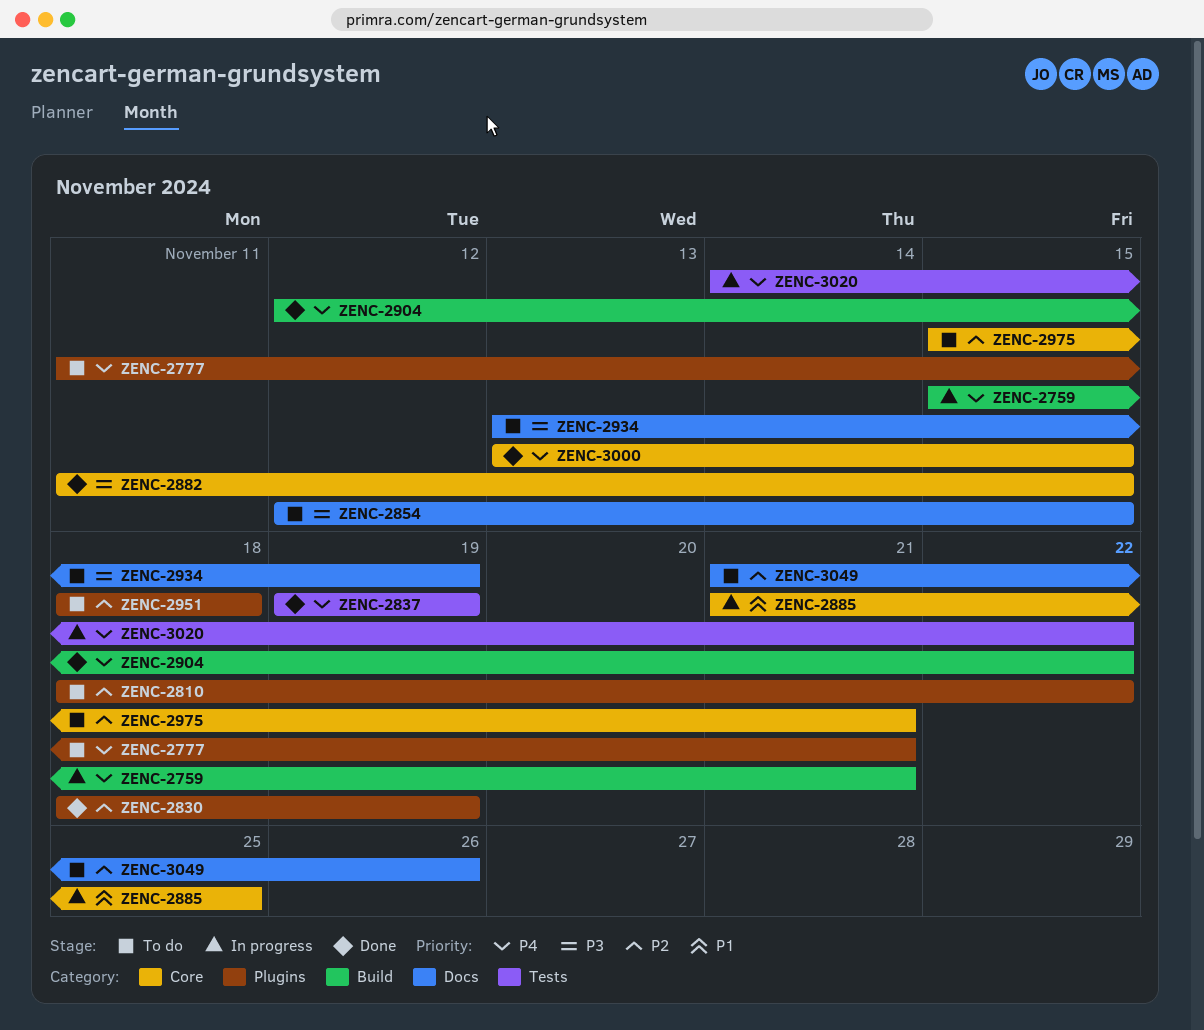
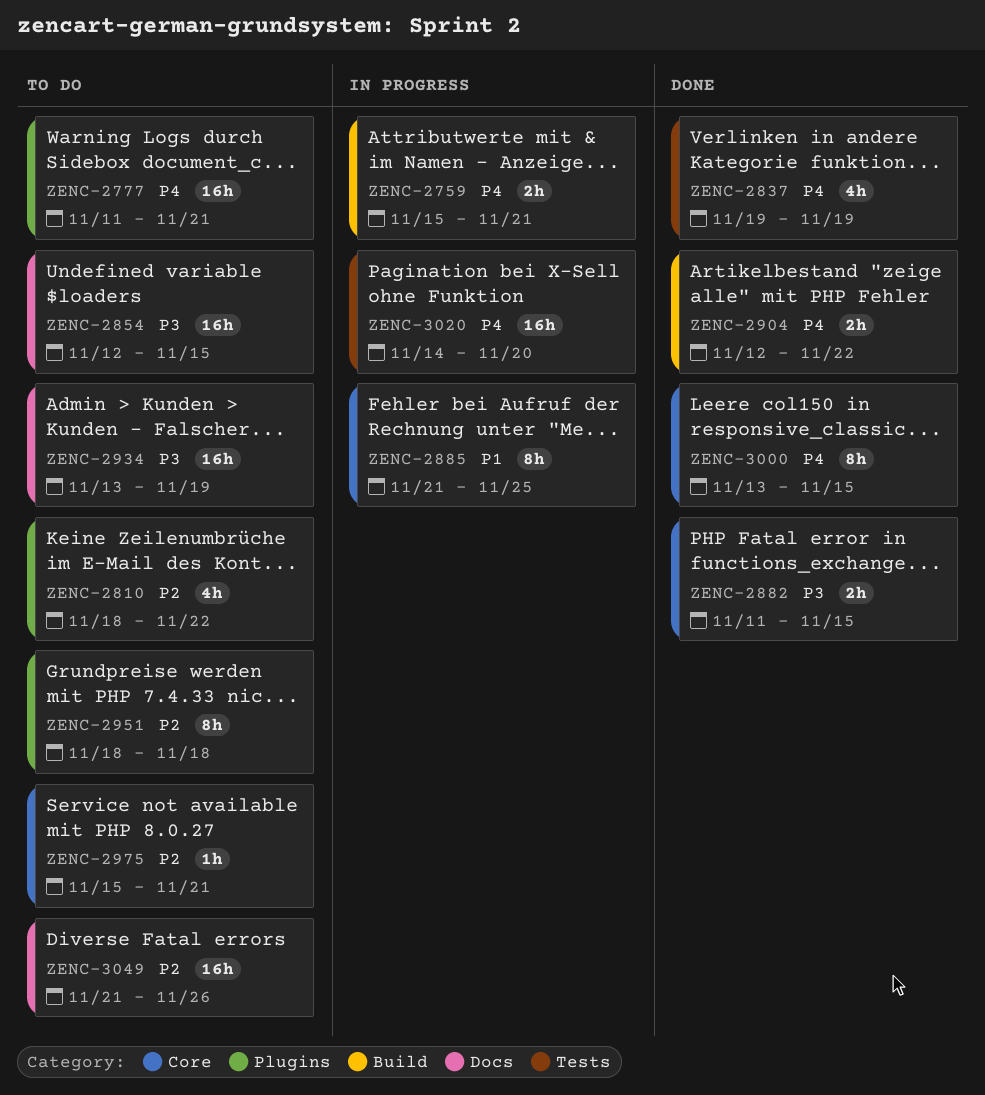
ZENC-2830: present -> none
ZENC-3020, due: Nov 22 -> Nov 20

